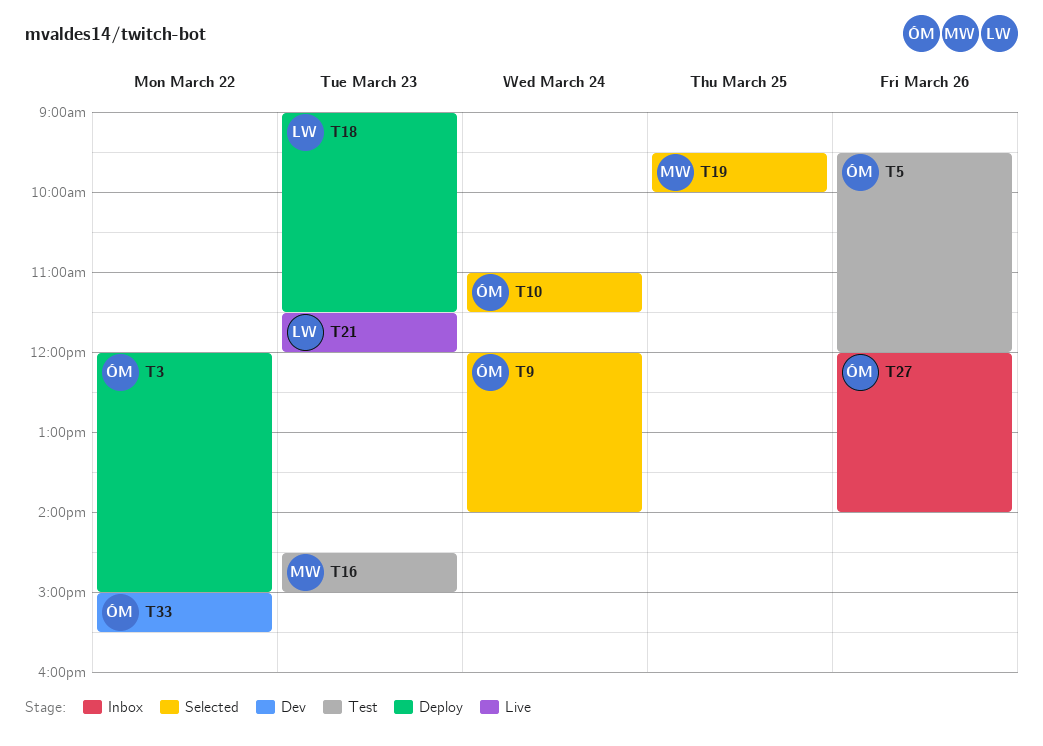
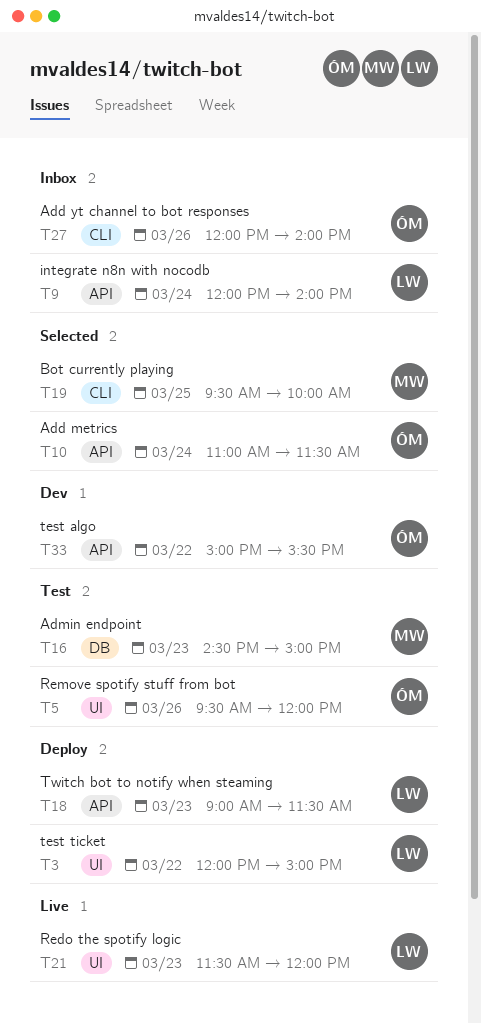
T3, owner: ÓM -> LW
T9, status: Selected -> Inbox
T9, owner: ÓM -> LW

